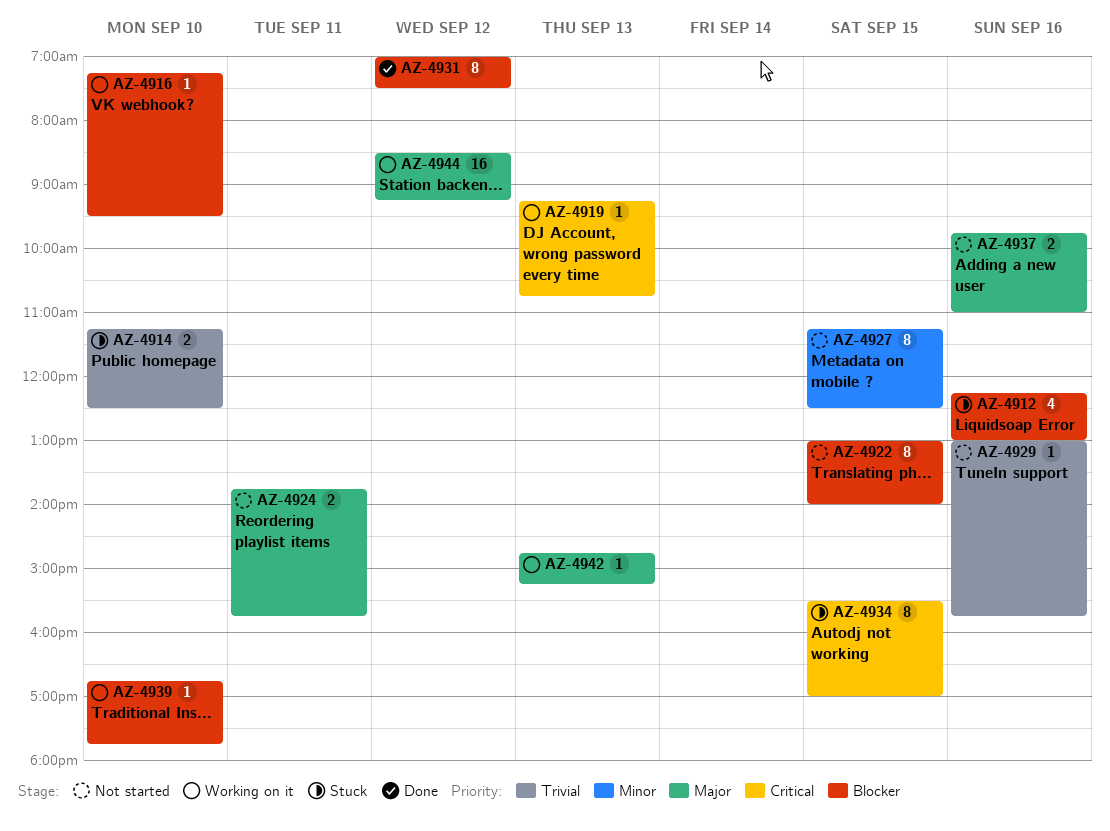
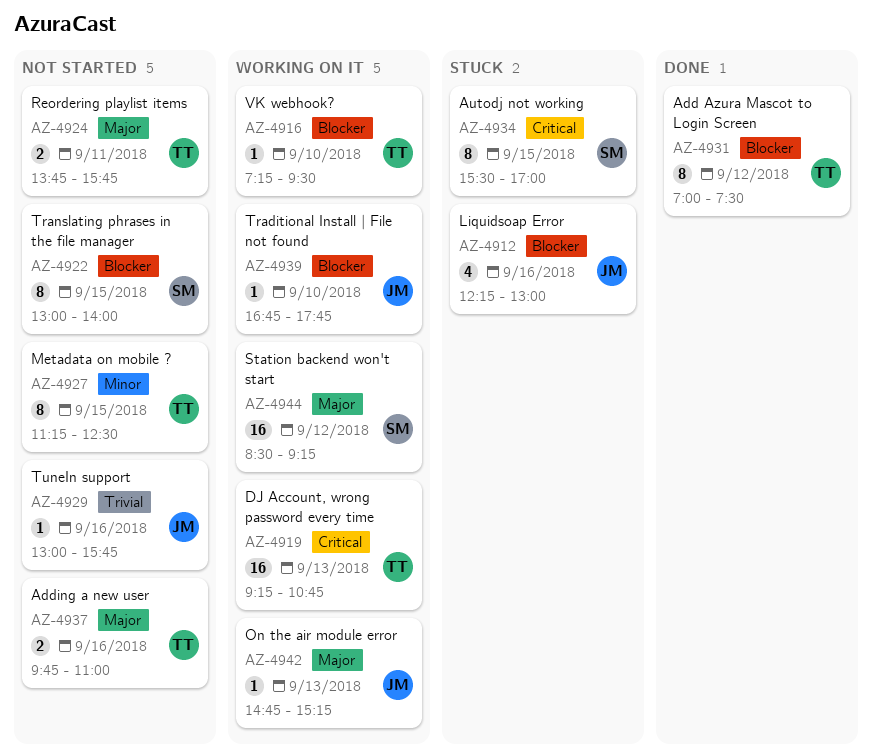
AZ-4914: present -> none
AZ-4919, estimate: 1 -> 16

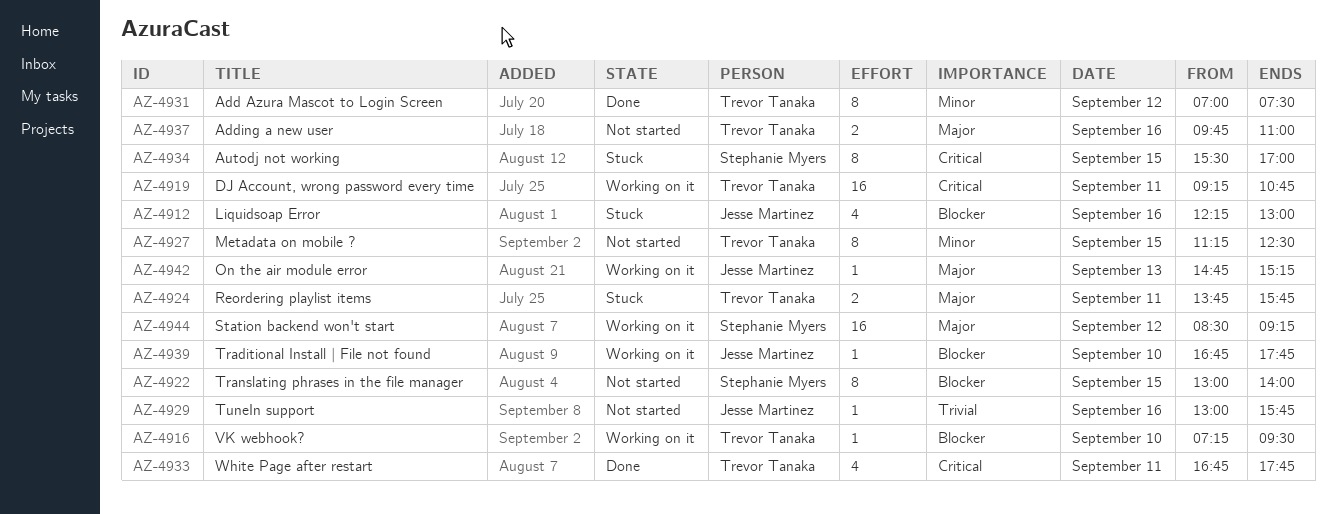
AZ-4919, day: Sep 13 -> Sep 11
AZ-4924, status: Not started -> Stuck
AZ-4931, priority: Blocker -> Minor
AZ-4933: none -> present

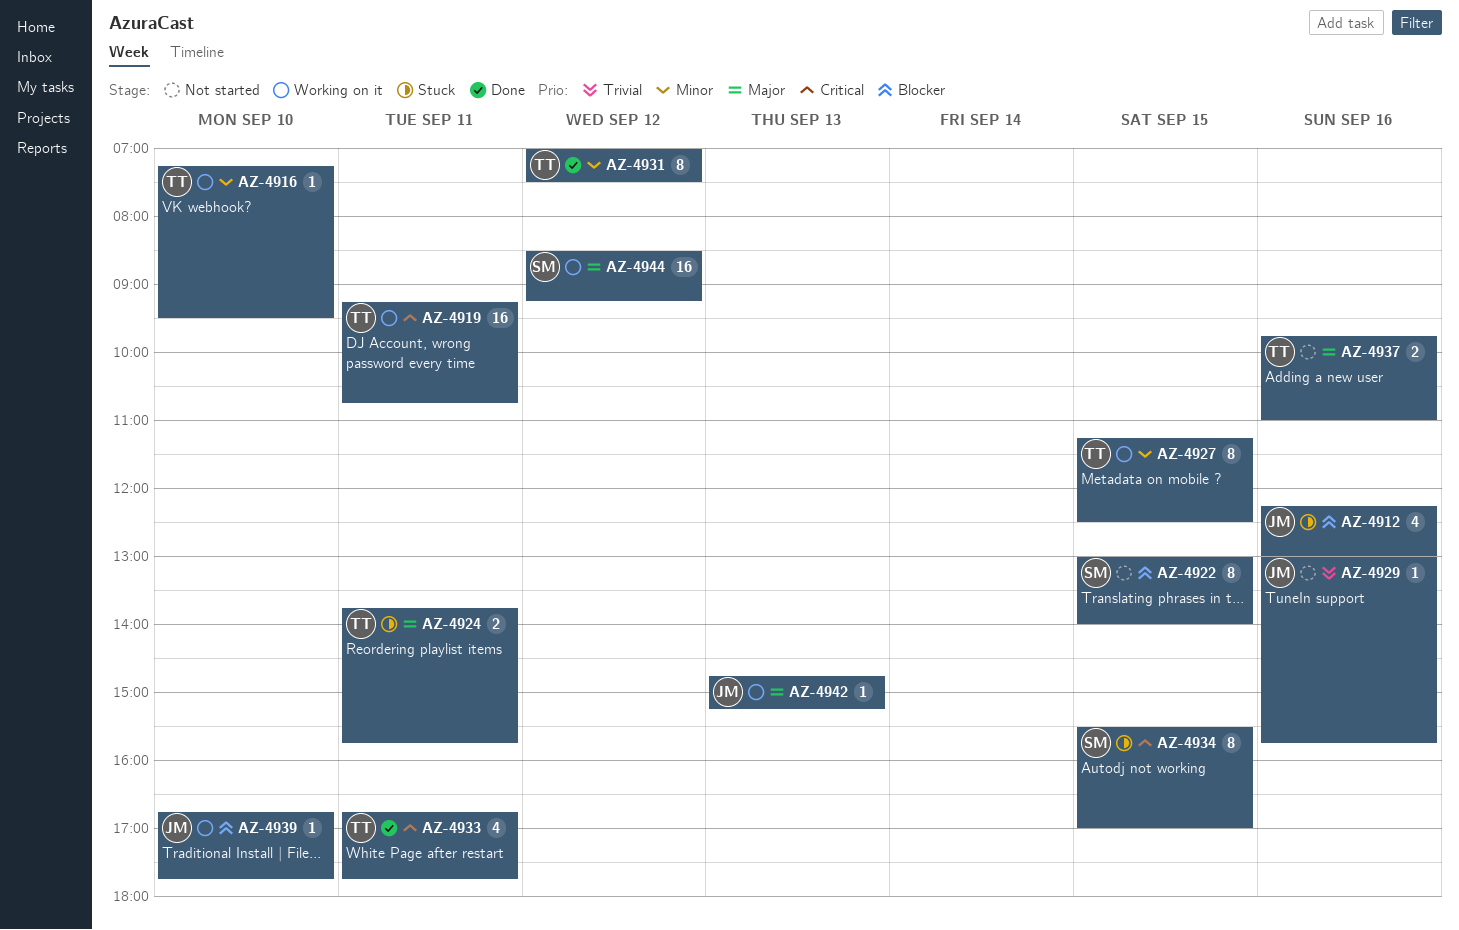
AZ-4916, priority: Blocker -> Minor
AZ-4927, status: Not started -> Working on it

